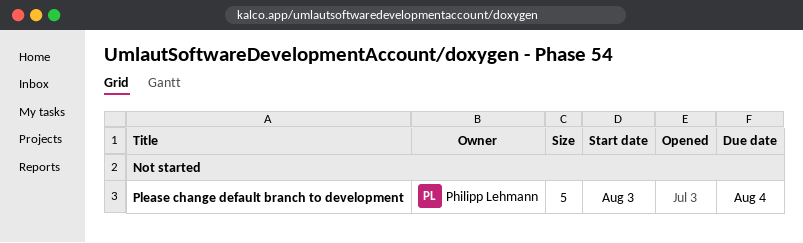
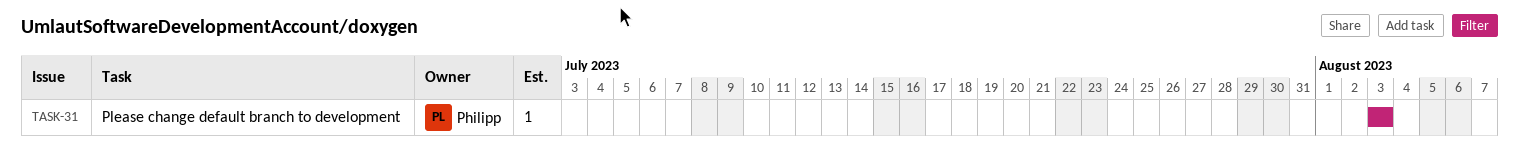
Please change default branch to development, estimate: 5 -> 1
Please change default branch to development, due: Aug 4 -> Aug 3

